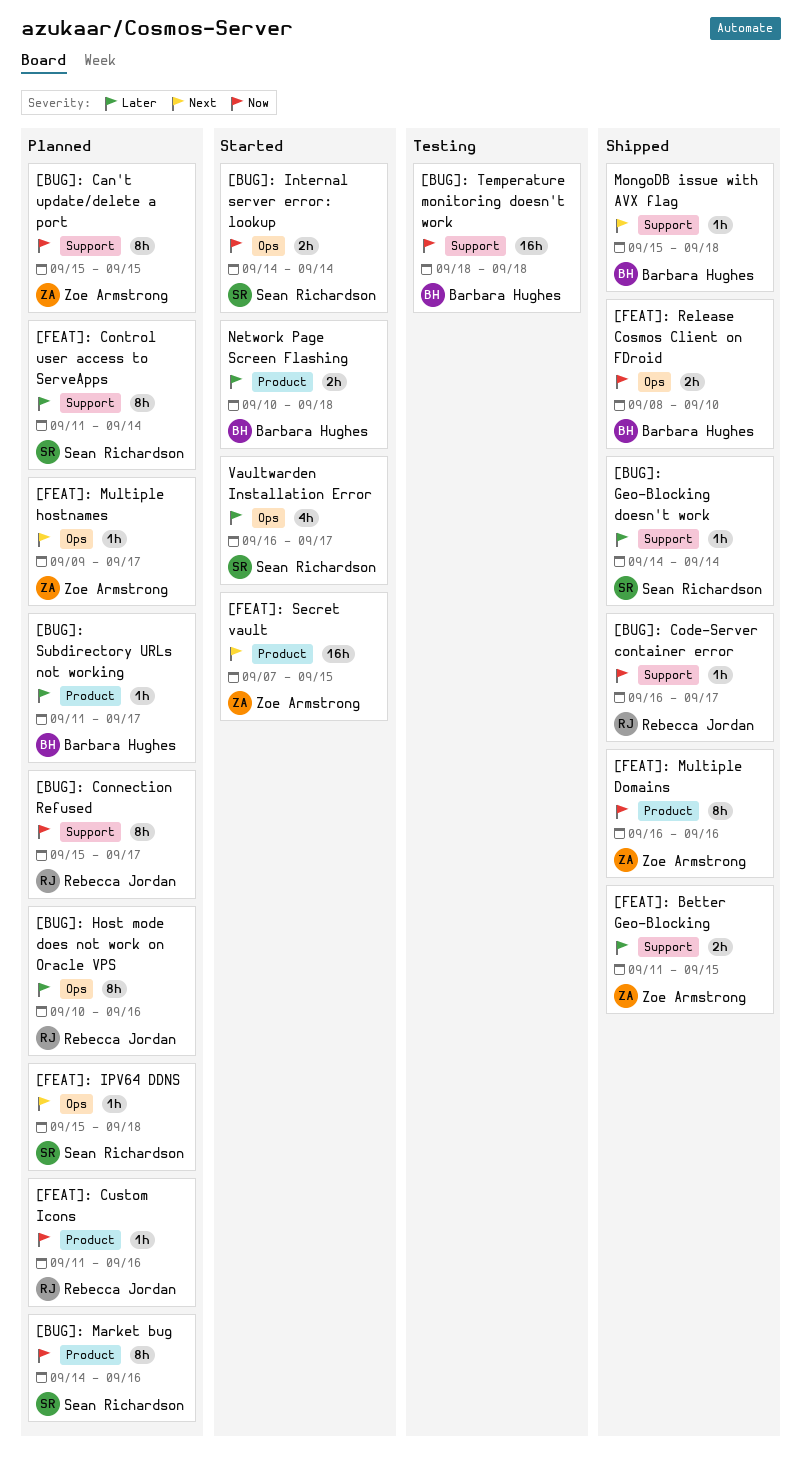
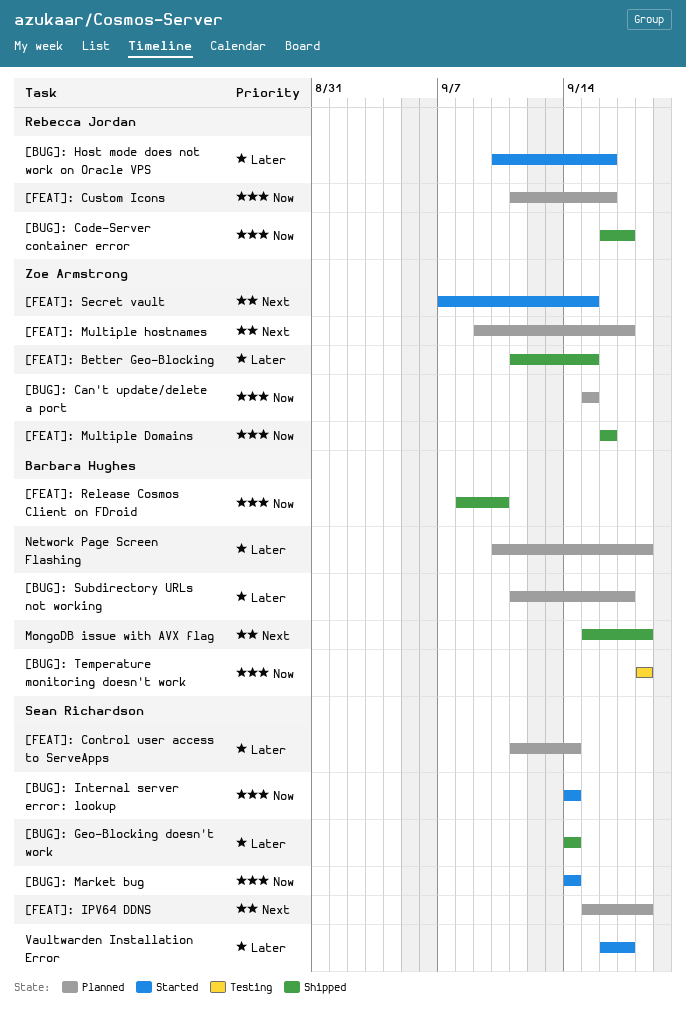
[BUG]: Connection Refused: present -> none
[BUG]: Host mode does not work on Oracle VPS, status: Planned -> Started
[BUG]: Market bug, status: Planned -> Started
[BUG]: Market bug, due: Sep 16 -> Sep 14
Network Page Screen Flashing, status: Started -> Planned

